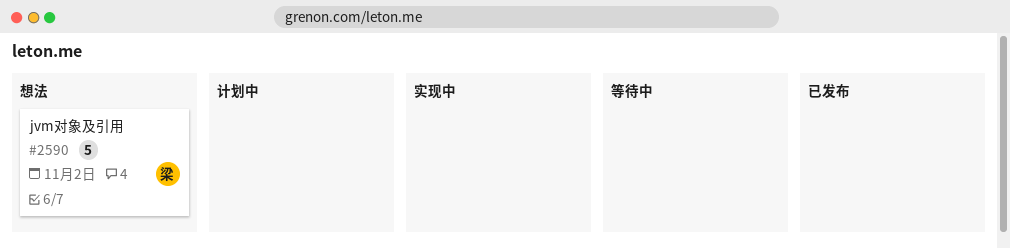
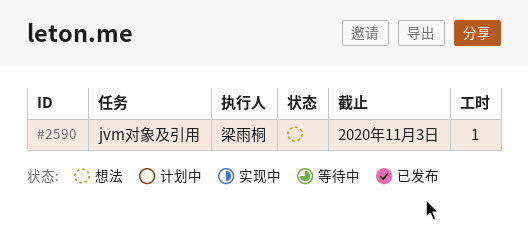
#2590, estimate: 5 -> 1
#2590, due: Nov 2 -> Nov 3

